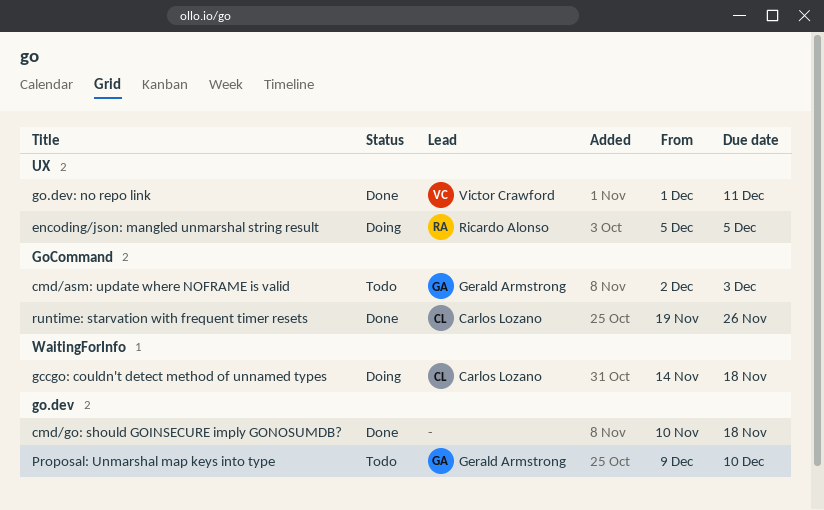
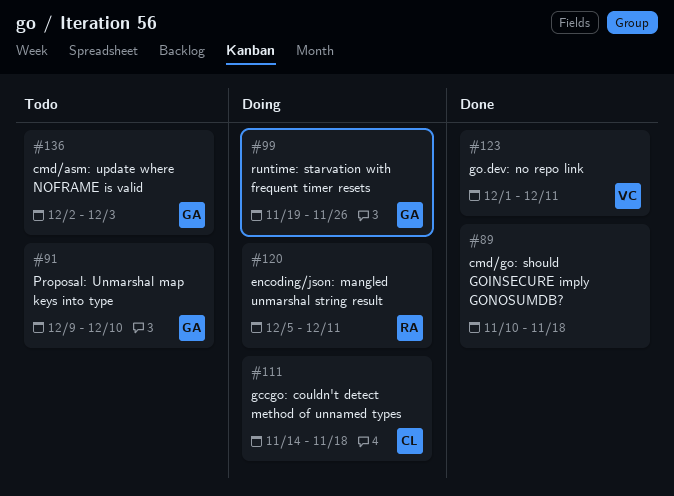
encoding/json: mangled unmarshal string result, due: Dec 5 -> Dec 11
runtime: starvation with frequent timer resets, status: Done -> Doing
runtime: starvation with frequent timer resets, owner: Carlos Lozano -> Gerald Armstrong

